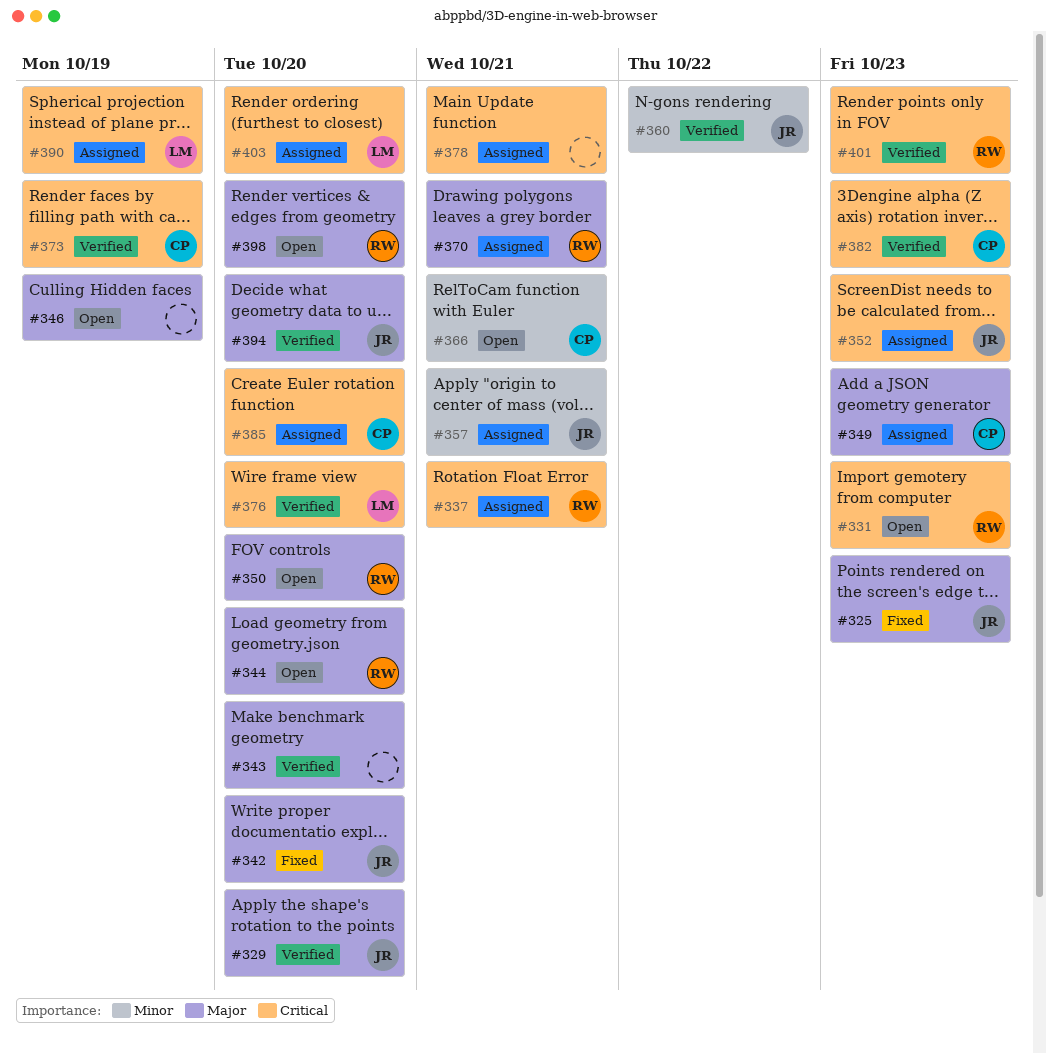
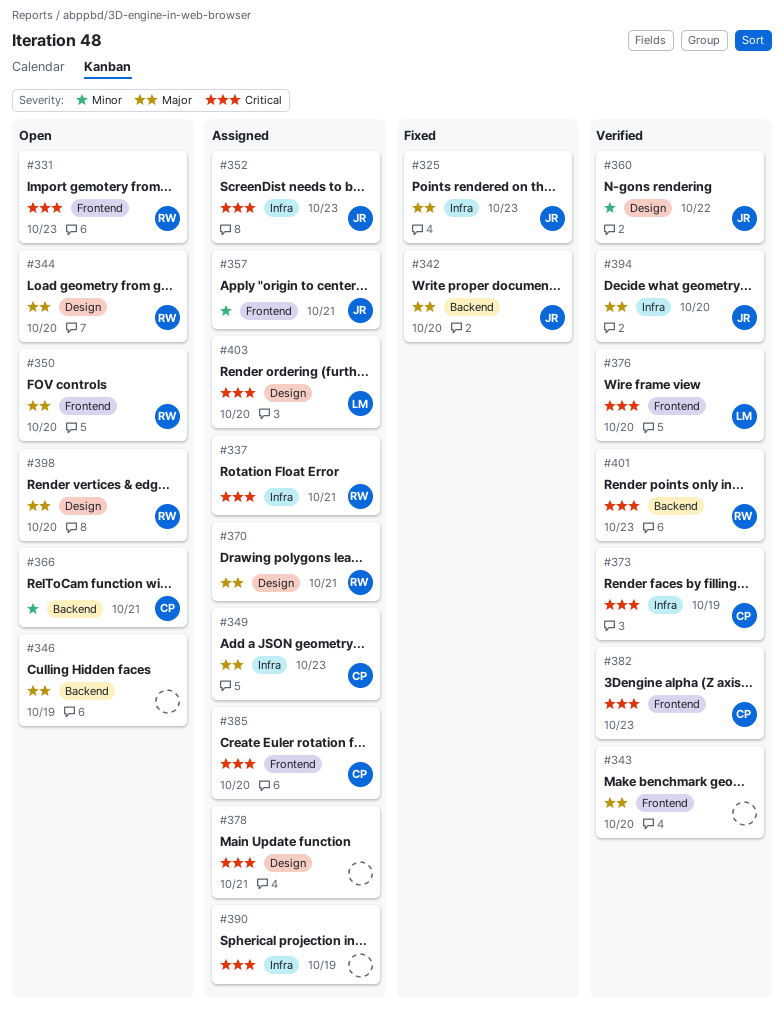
#329: present -> none
#390, owner: LM -> none

